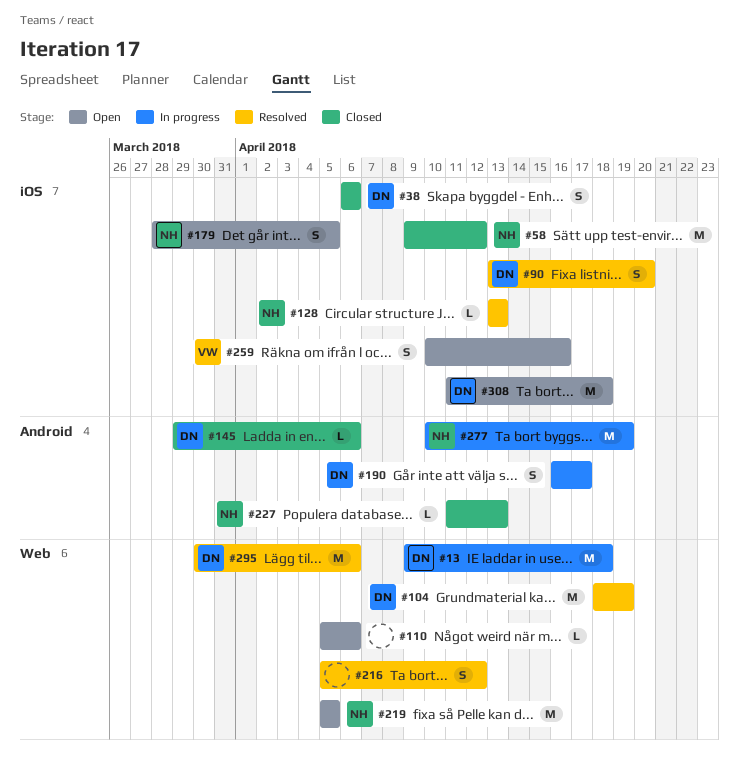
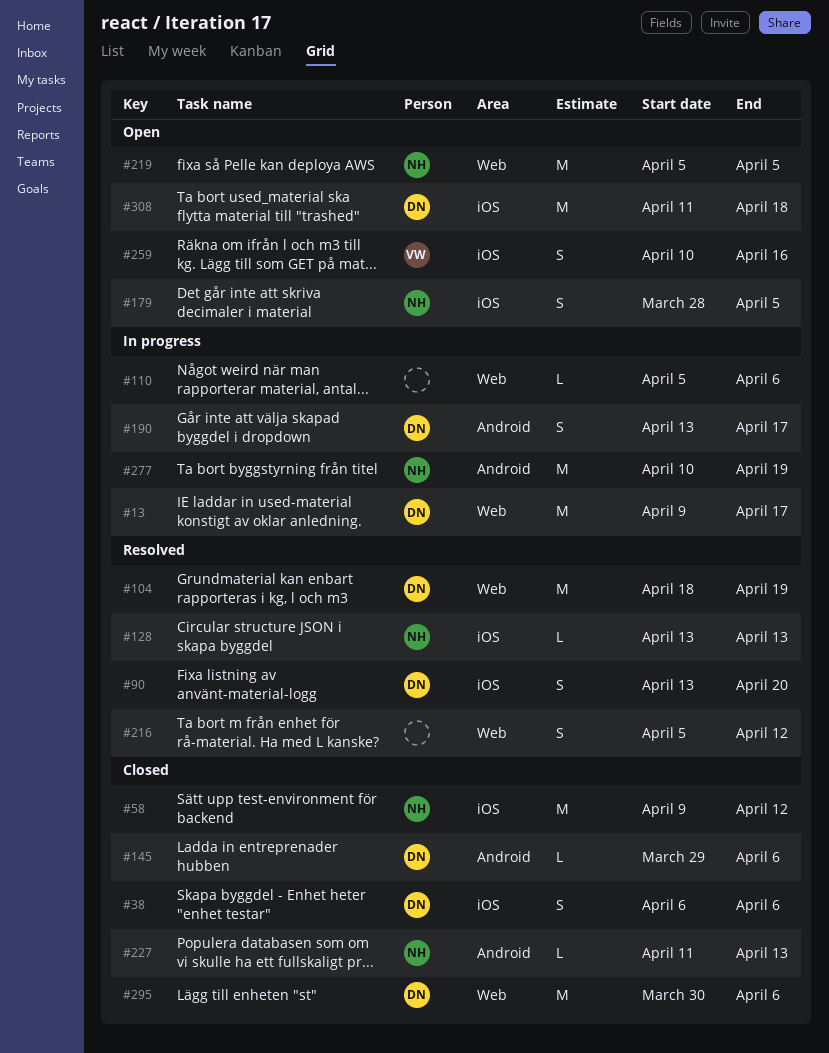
#13, due: Apr 18 -> Apr 17
#110, status: Open -> In progress
#190, start: Apr 16 -> Apr 13
#295, status: Resolved -> Closed

